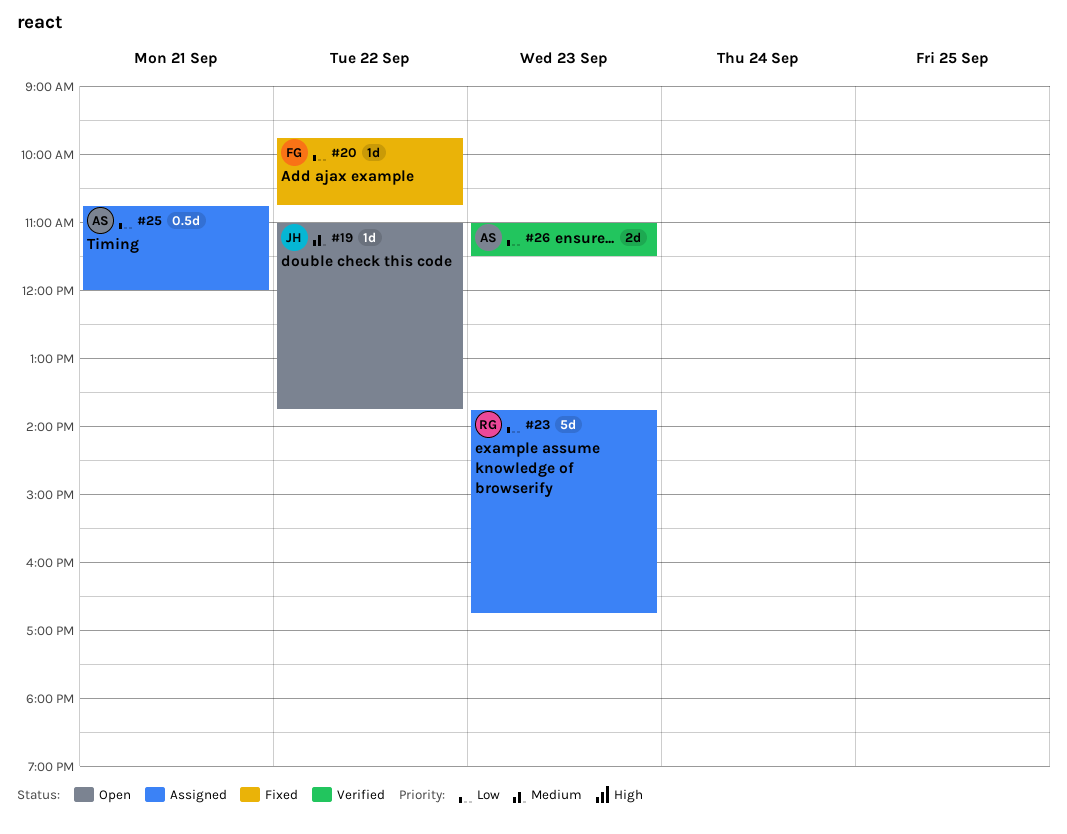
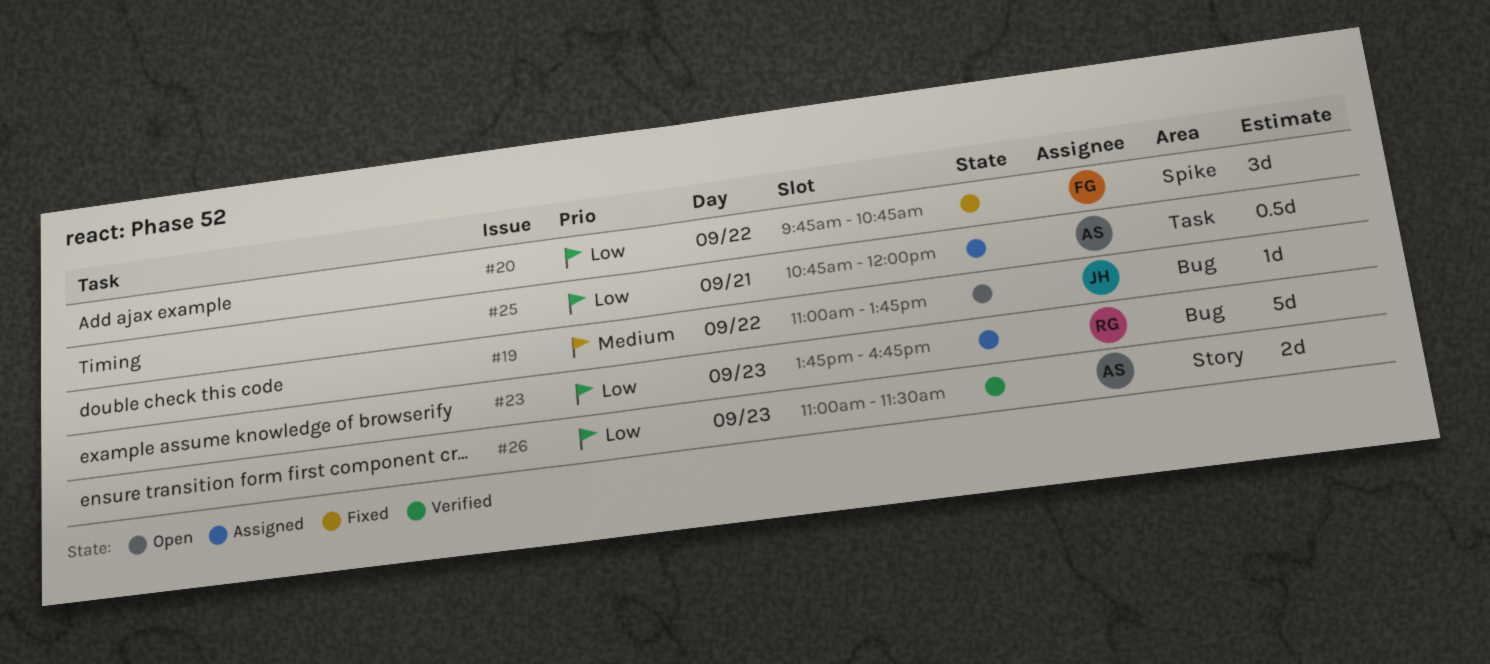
#20, estimate: 1d -> 3d

